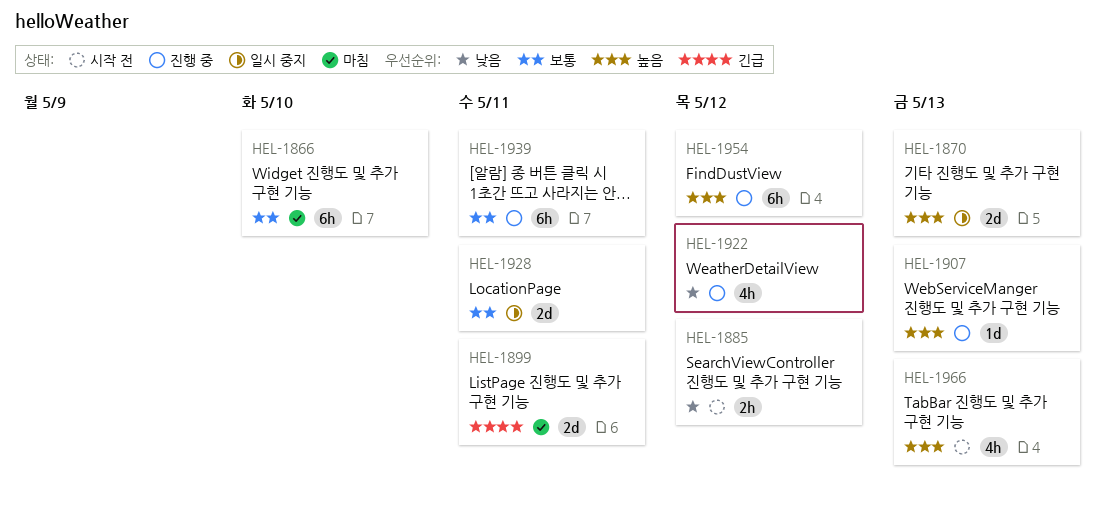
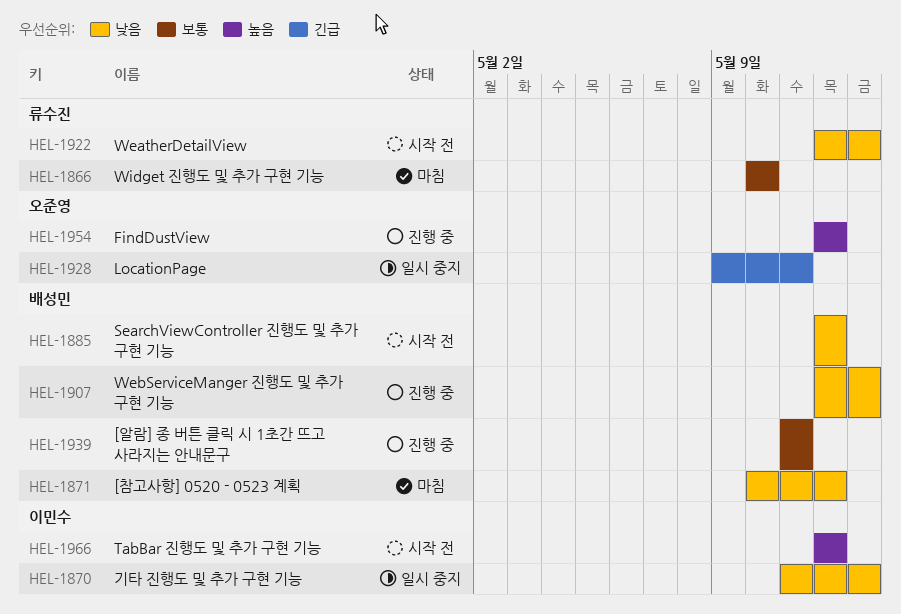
HEL-1870, priority: 높음 -> 낮음
HEL-1871: none -> present
HEL-1899: present -> none
HEL-1907, priority: 높음 -> 낮음
HEL-1922, status: 진행 중 -> 시작 전
HEL-1922, due: May 12 -> May 13
HEL-1928, priority: 보통 -> 긴급
HEL-1966, due: May 13 -> May 12

